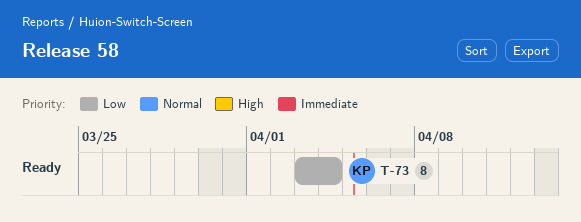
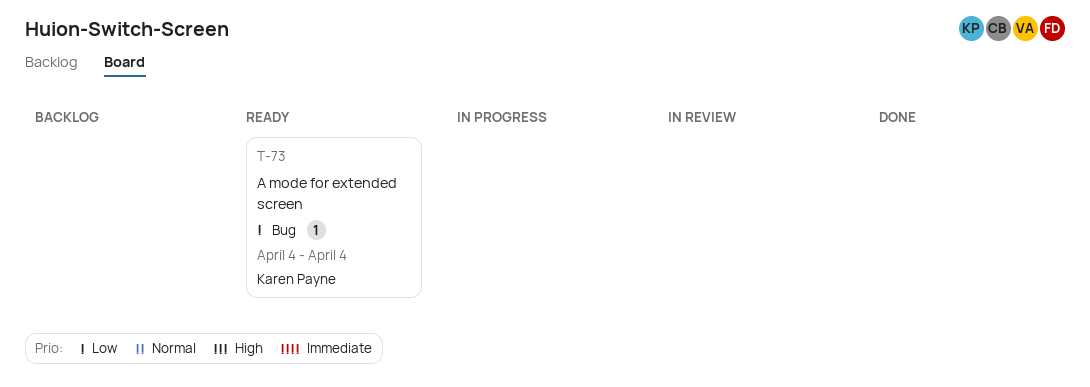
T-73, estimate: 8 -> 1
T-73, start: Apr 3 -> Apr 4

